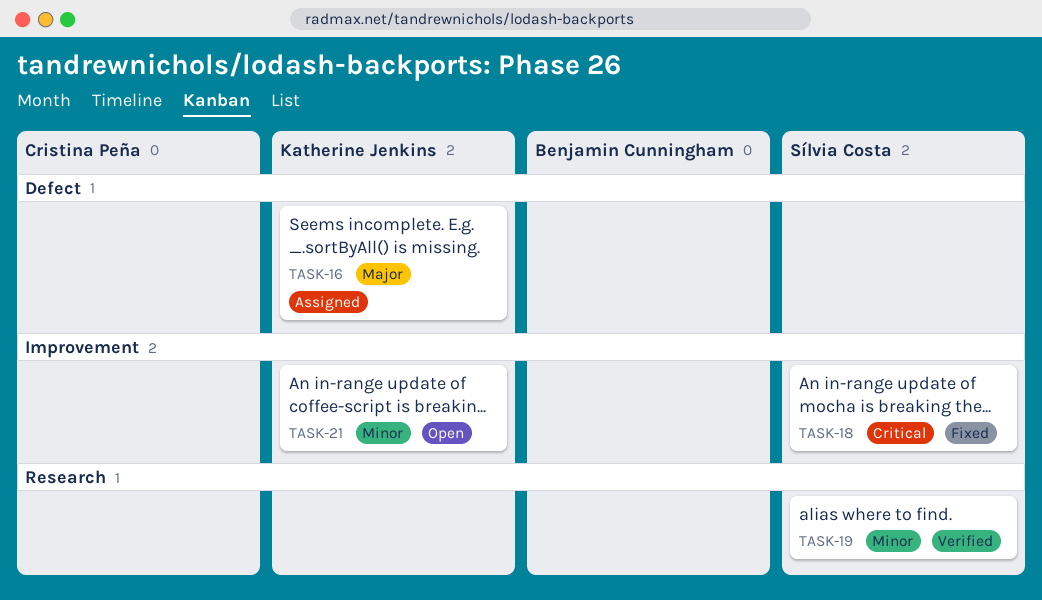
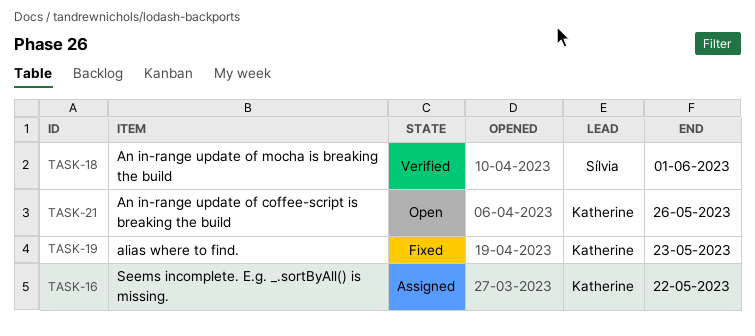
TASK-18, status: Fixed -> Verified
TASK-19, status: Verified -> Fixed
TASK-19, owner: Sílvia Costa -> Katherine Jenkins

